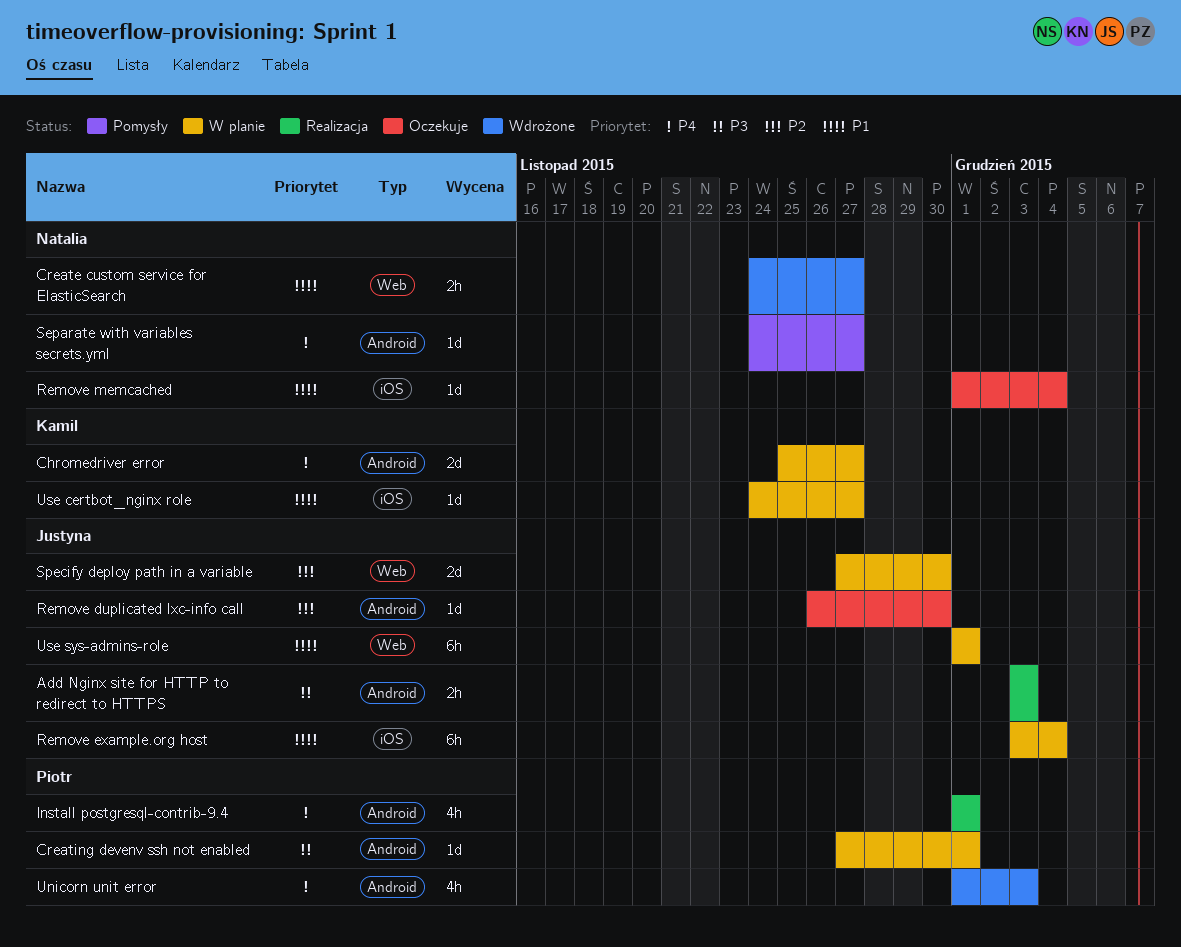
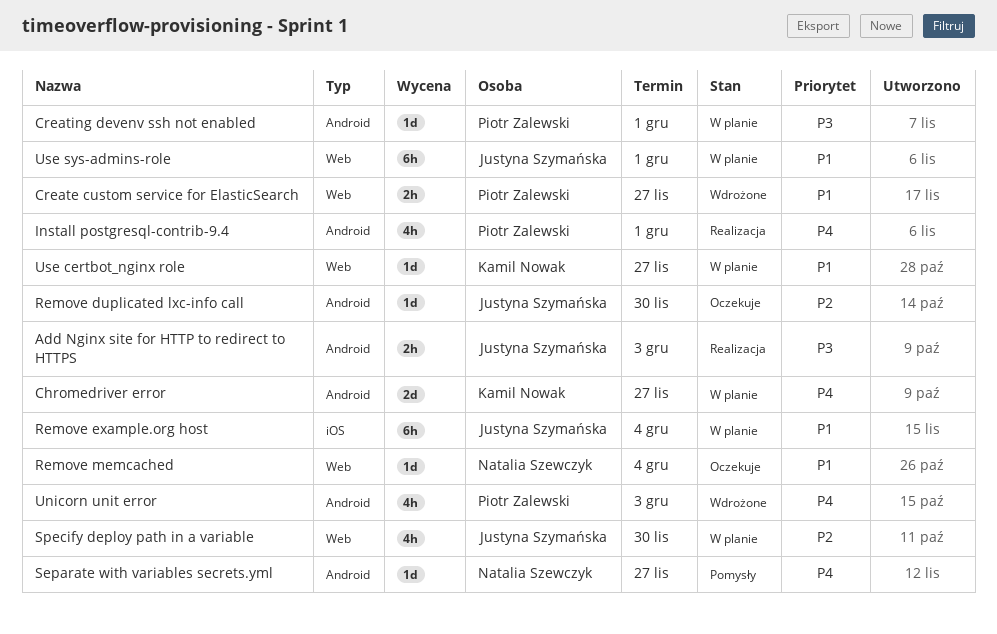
Create custom service for ElasticSearch, owner: Natalia Szewczyk -> Piotr Zalewski
Remove memcached, label: iOS -> Web
Specify deploy path in a variable, estimate: 2d -> 4h
Use certbot_nginx role, label: iOS -> Web

